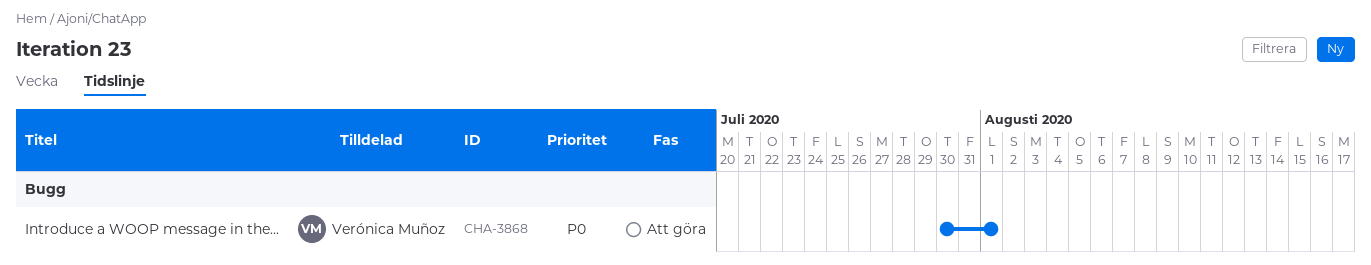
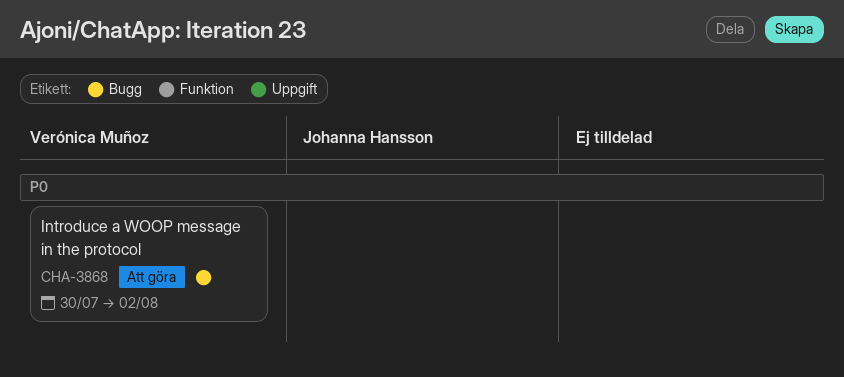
CHA-3868, due: Aug 1 -> Aug 2

